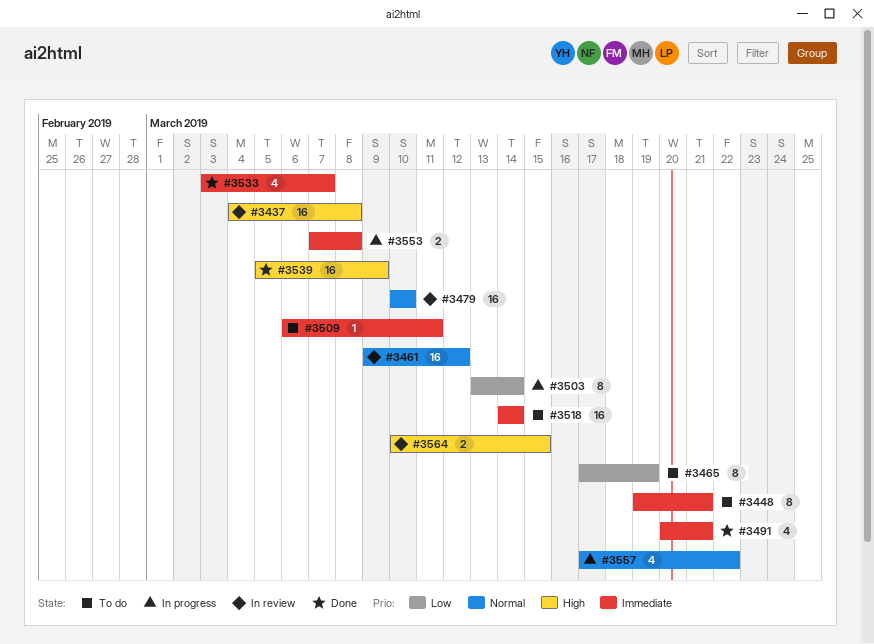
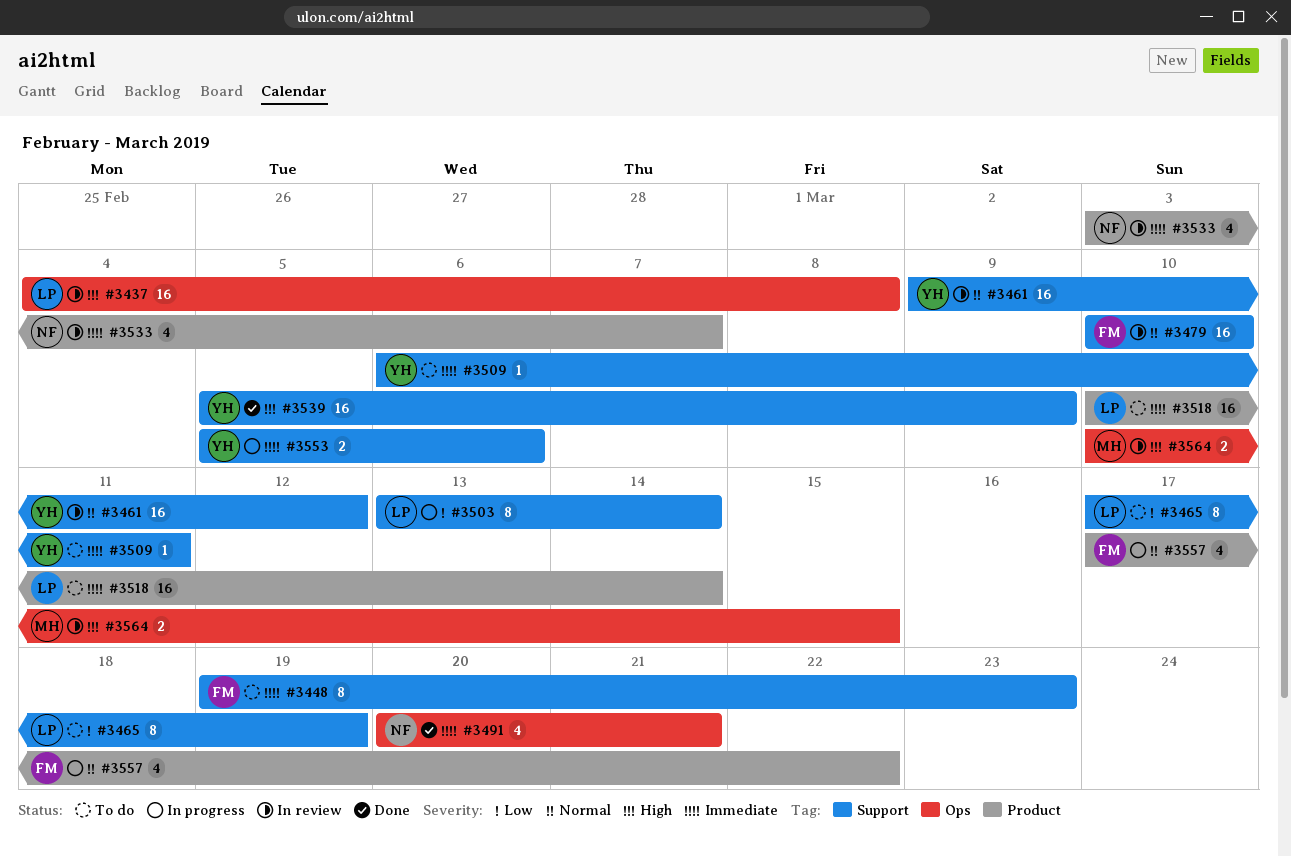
#3448, due: Mar 21 -> Mar 23
#3518, start: Mar 14 -> Mar 10
#3533, status: Done -> In review
#3553, start: Mar 7 -> Mar 5
#3553, due: Mar 8 -> Mar 6

